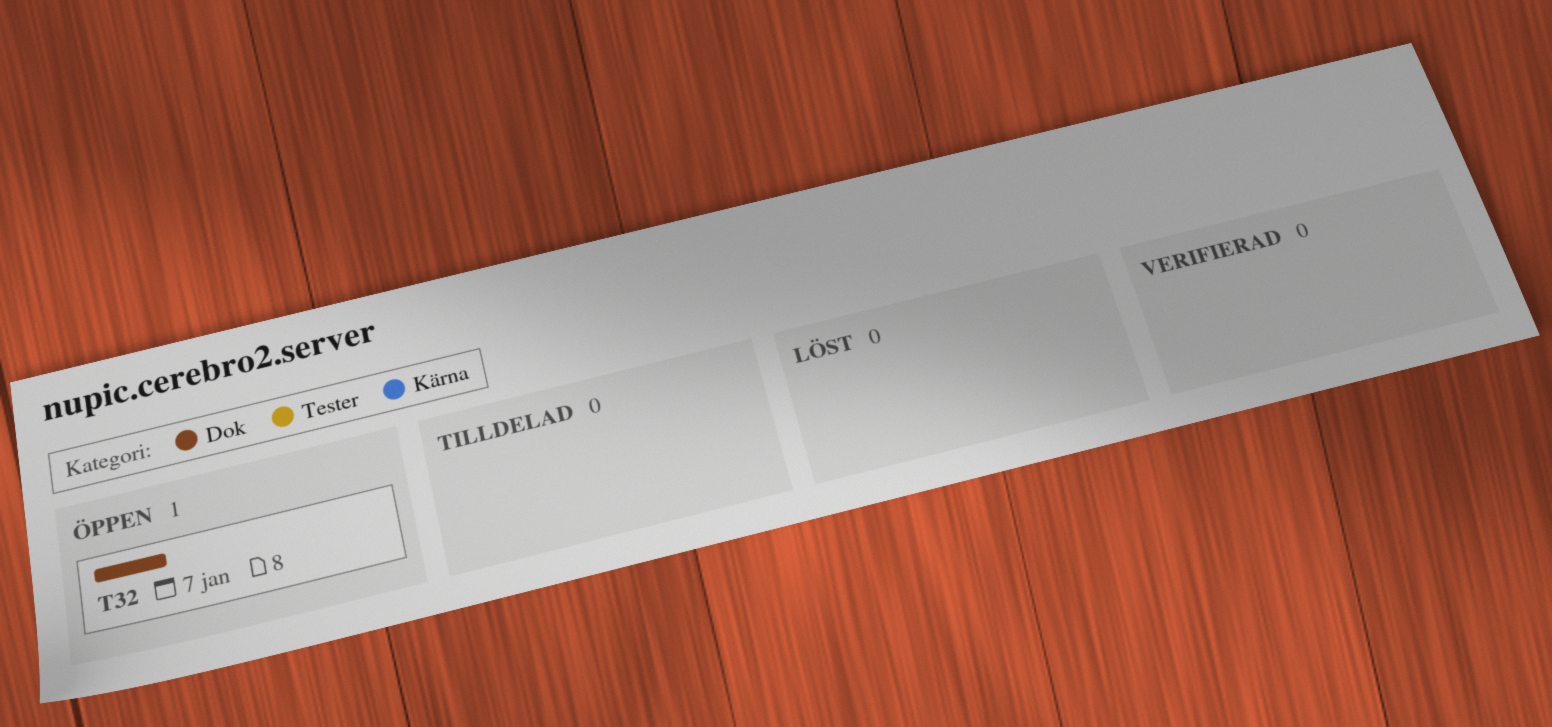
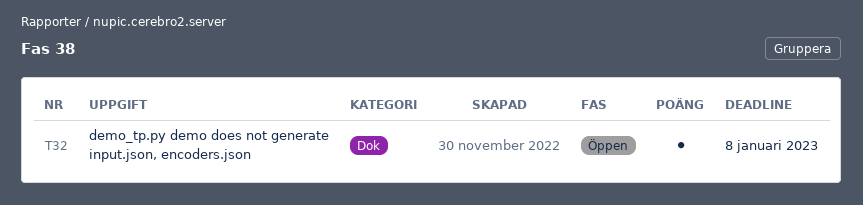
T32, due: Jan 7 -> Jan 8

